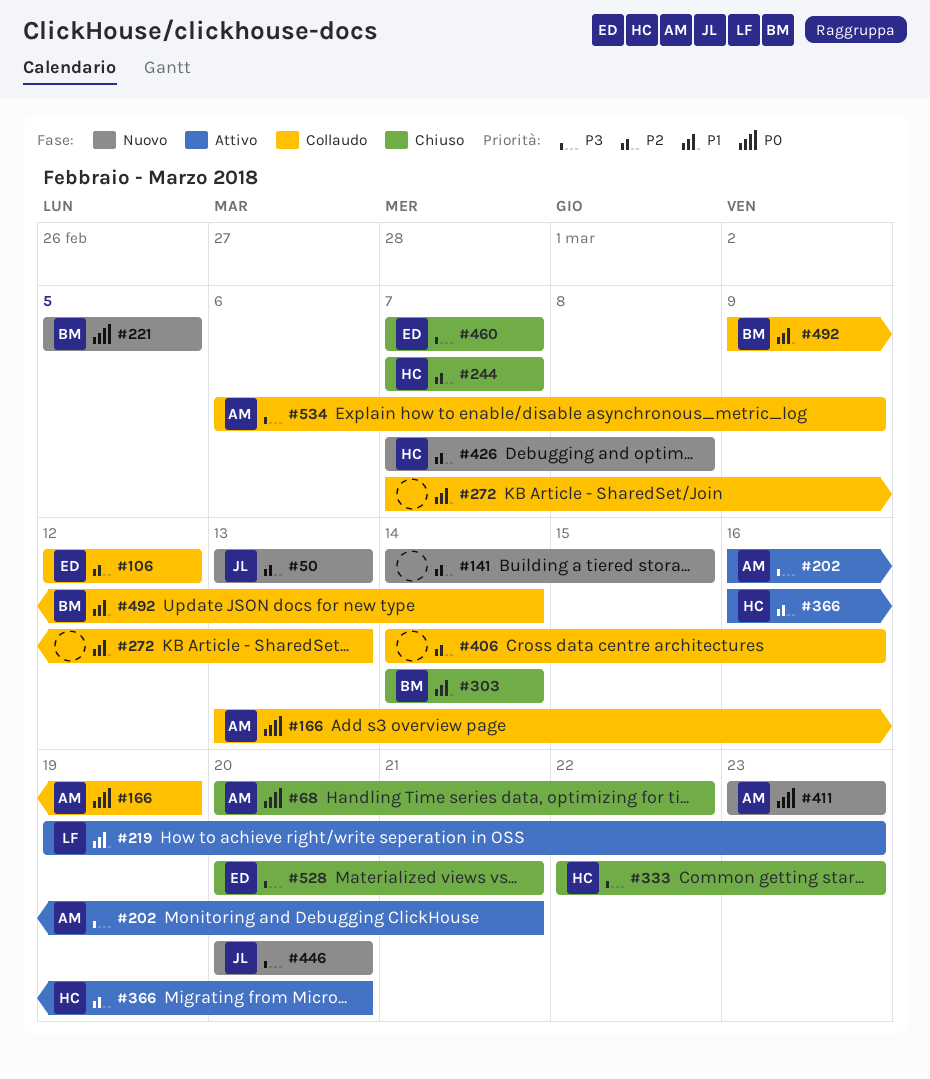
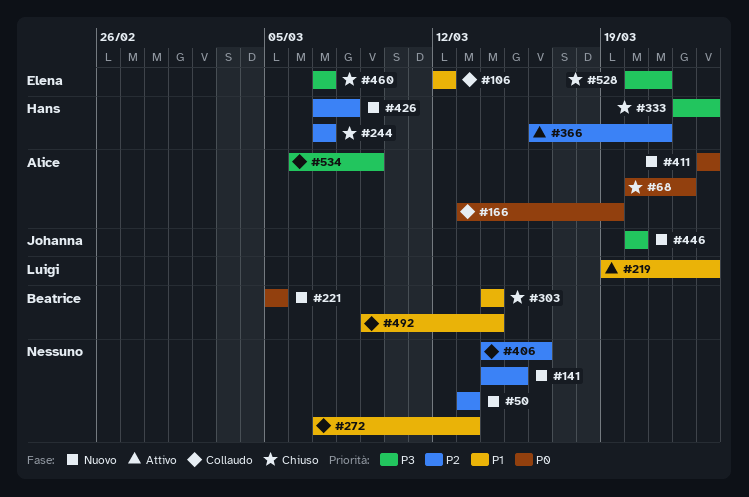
#50, owner: Johanna -> none
#106, priority: P2 -> P1
#202: present -> none
#366, due: Mar 20 -> Mar 21

